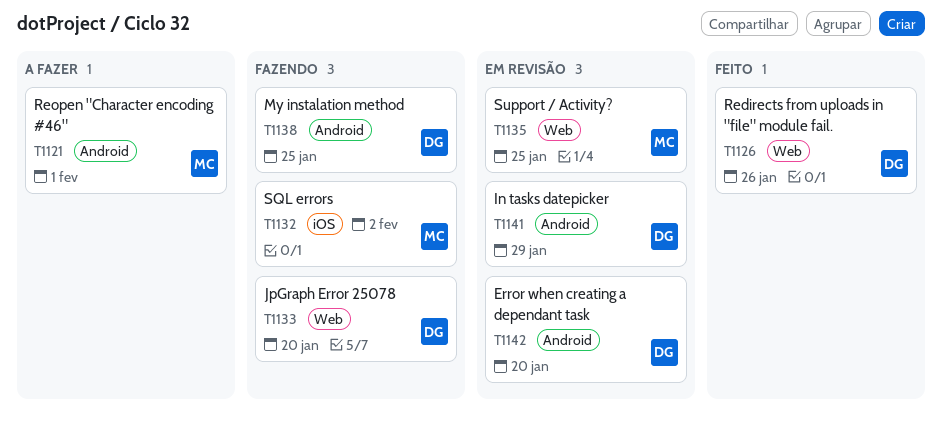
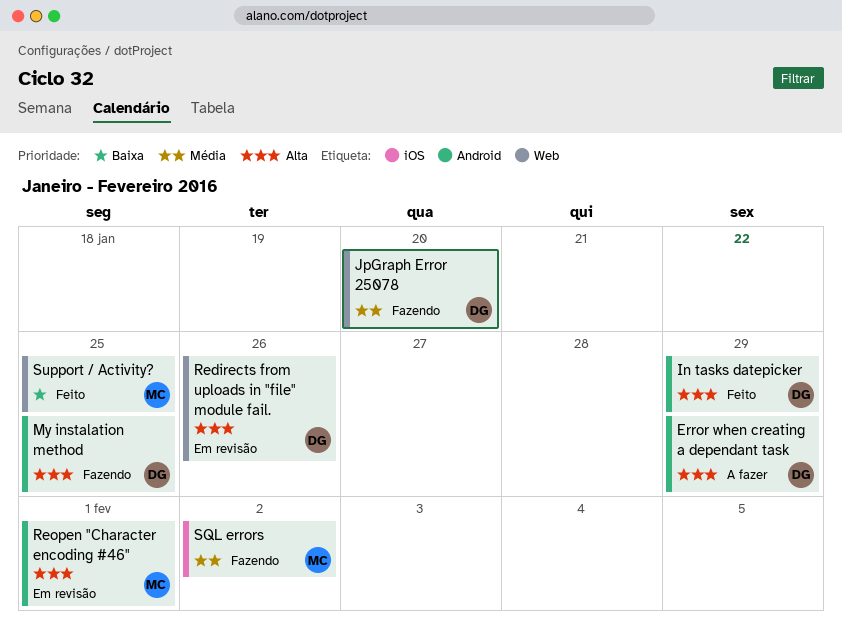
Error when creating a dependant task, status: Em revisão -> A fazer
Error when creating a dependant task, due: Jan 20 -> Jan 29
In tasks datepicker, status: Em revisão -> Feito
Redirects from uploads in "file" module fail., status: Feito -> Em revisão
Reopen "Character encoding #46", status: A fazer -> Em revisão
Support / Activity?, status: Em revisão -> Feito

